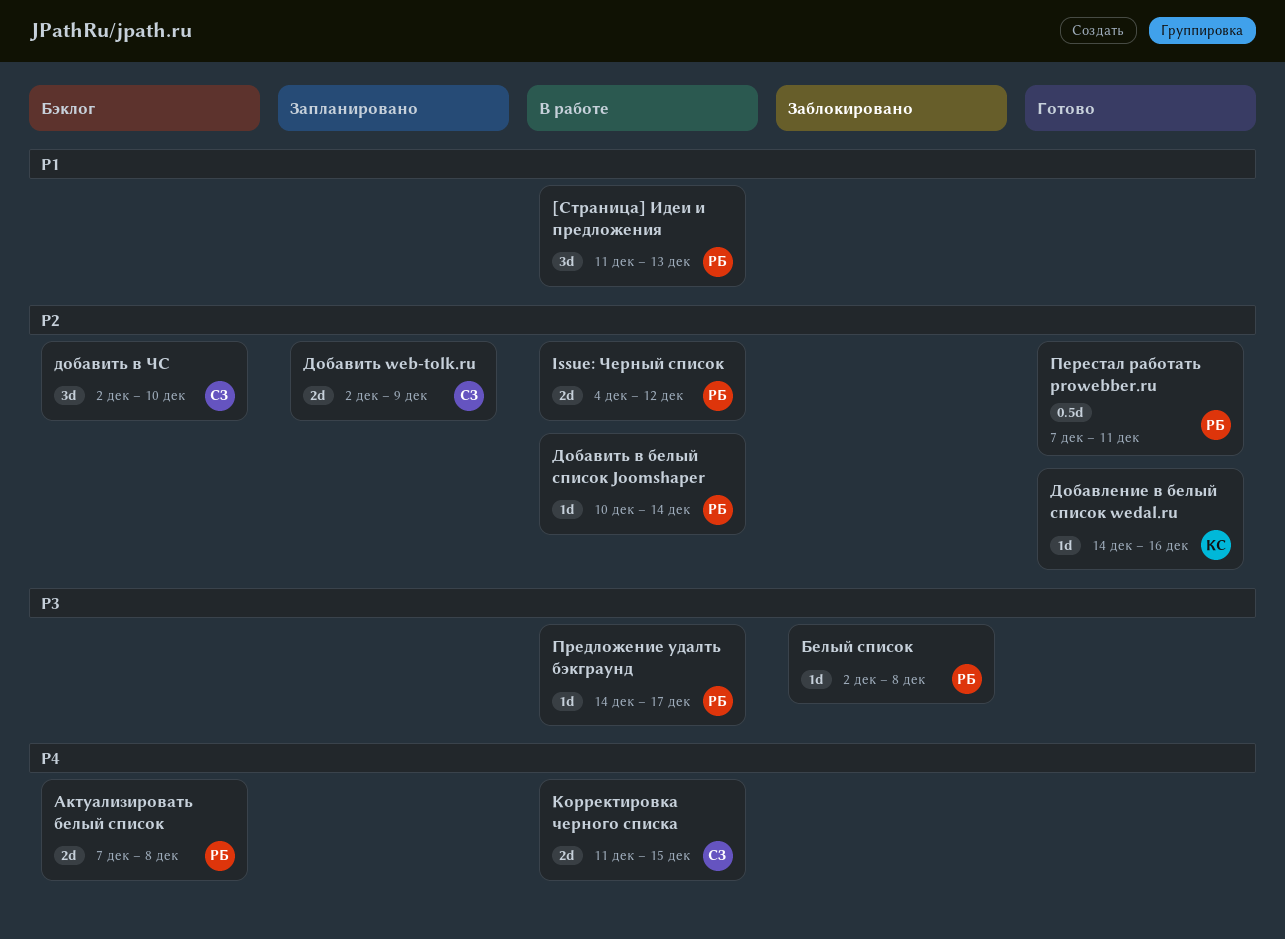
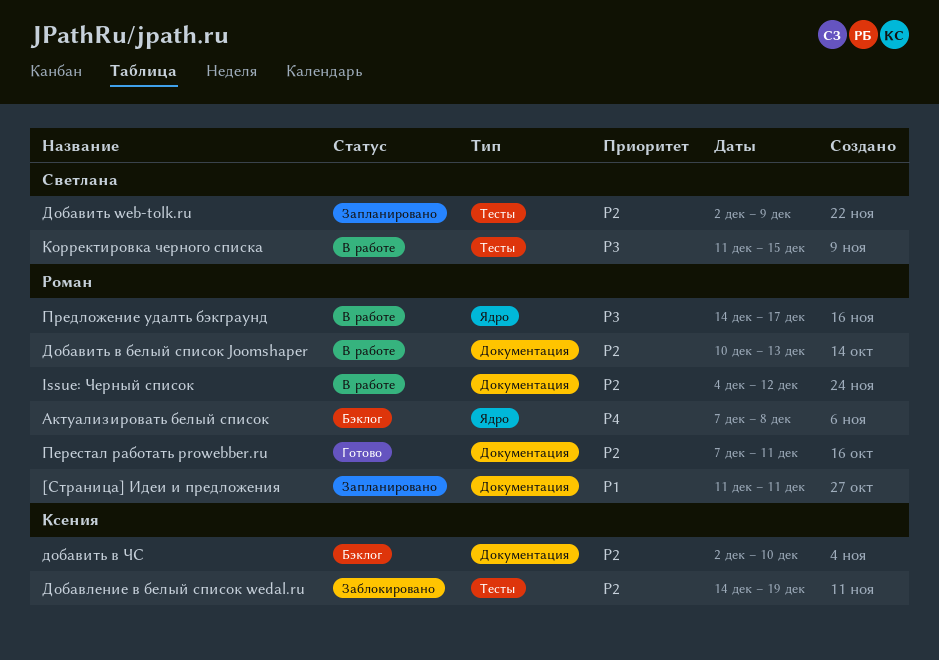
[Страница] Идеи и предложения, status: В работе -> Запланировано
[Страница] Идеи и предложения, due: Dec 13 -> Dec 11
Белый список: present -> none
Добавить в белый список Joomshaper, due: Dec 14 -> Dec 13
добавить в ЧС, owner: Светлана -> Ксения
Добавление в белый список wedal.ru, status: Готово -> Заблокировано
Добавление в белый список wedal.ru, due: Dec 16 -> Dec 19
Корректировка черного списка, priority: P4 -> P3

